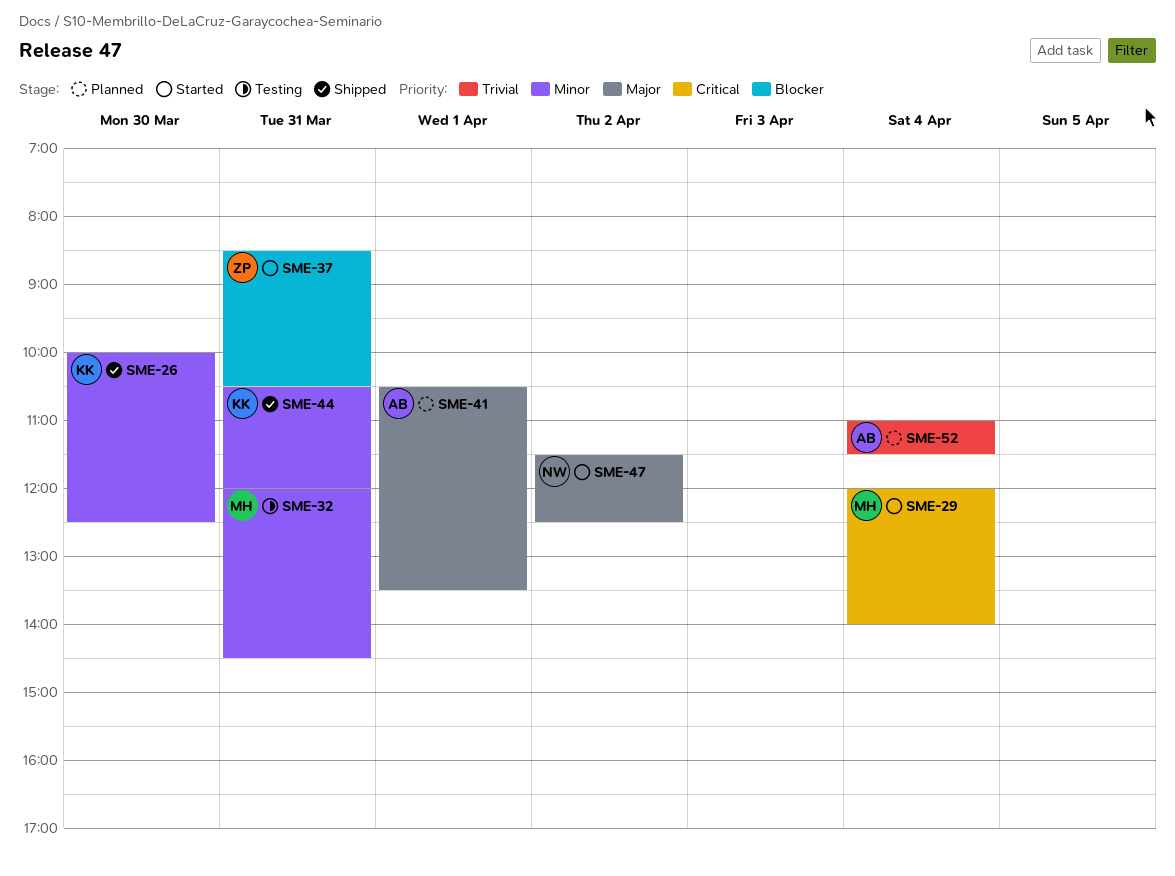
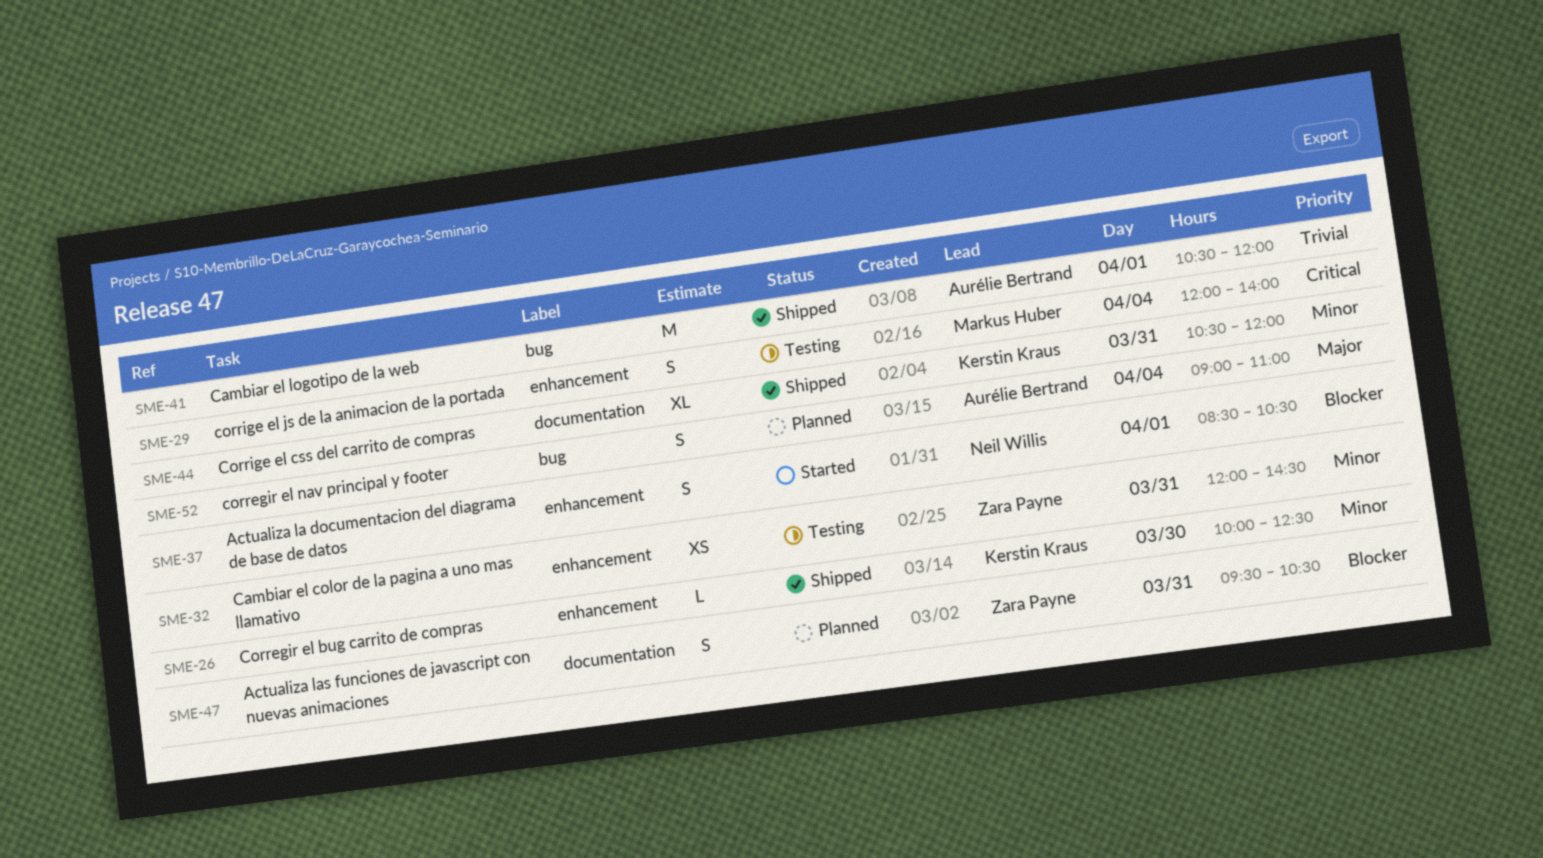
SME-29, status: Started -> Testing
SME-32, owner: Markus Huber -> Zara Payne
SME-37, owner: Zara Payne -> Neil Willis
SME-37, day: Mar 31 -> Apr 1
SME-41, status: Planned -> Shipped
SME-41, priority: Major -> Trivial
SME-41, ends: 13:30 -> 12:00
SME-47, status: Started -> Planned
SME-47, owner: Neil Willis -> Zara Payne
SME-47, priority: Major -> Blocker
SME-47, day: Apr 2 -> Mar 31
SME-47, begins: 11:30 -> 09:30
SME-47, ends: 12:30 -> 10:30
SME-52, priority: Trivial -> Major
SME-52, begins: 11:00 -> 09:00
SME-52, ends: 11:30 -> 11:00

